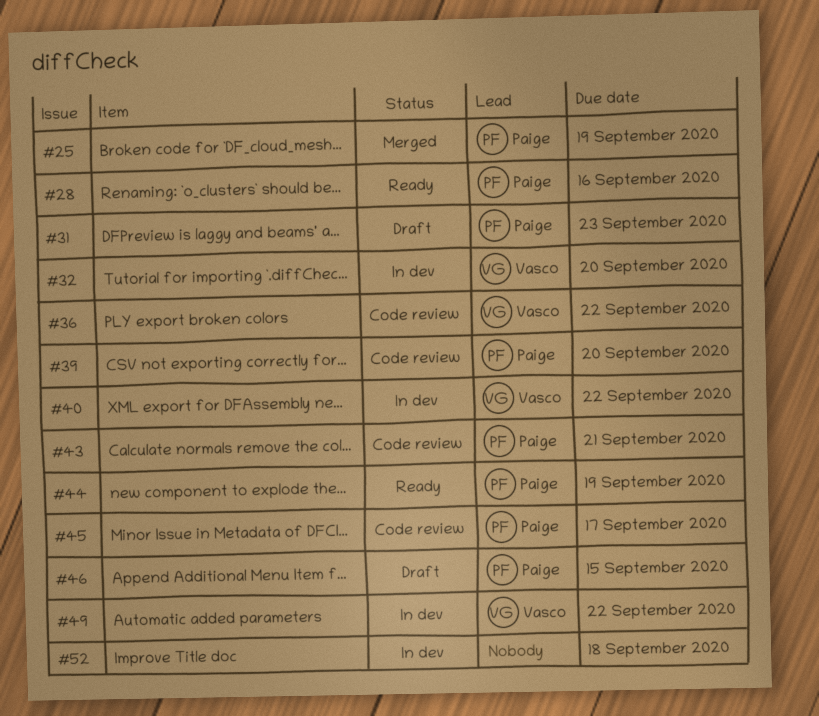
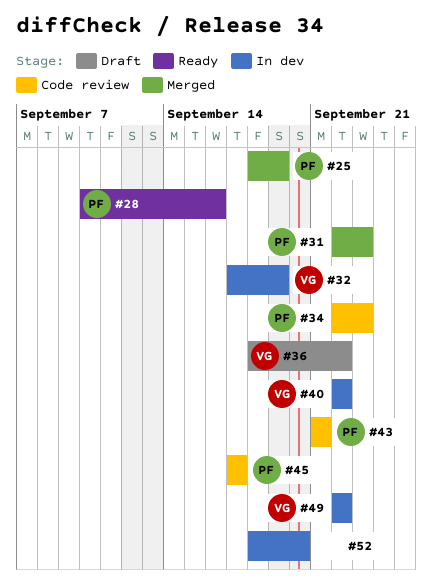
#31, status: Draft -> Merged
#32, due: Sep 20 -> Sep 19
#34: none -> present
#36, status: Code review -> Draft
#39: present -> none
#44: present -> none
#46: present -> none
#52, due: Sep 18 -> Sep 20

